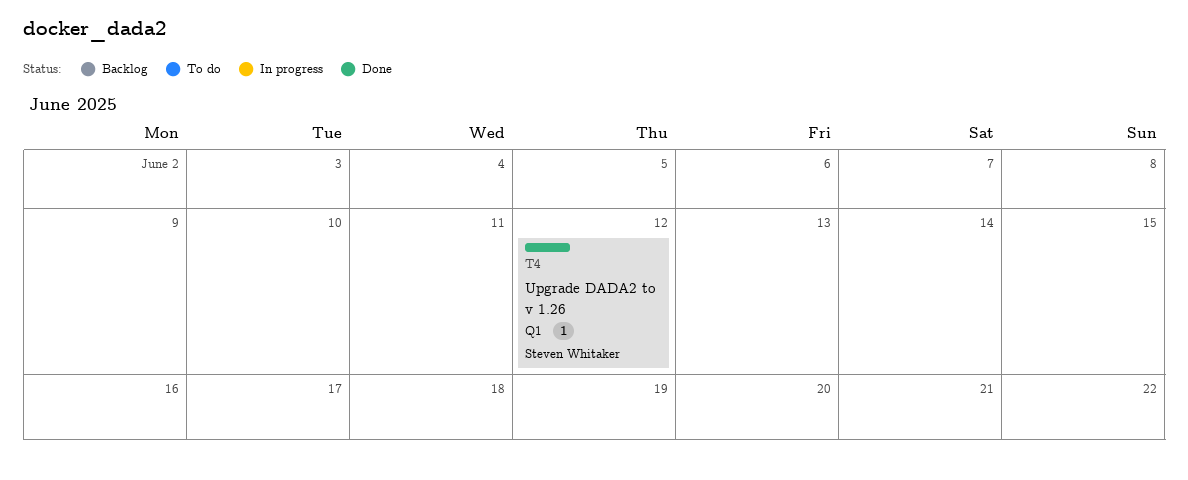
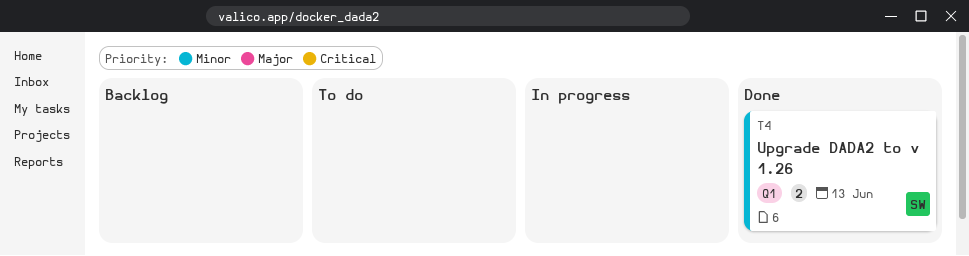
T4, estimate: 1 -> 2
T4, due: Jun 12 -> Jun 13

